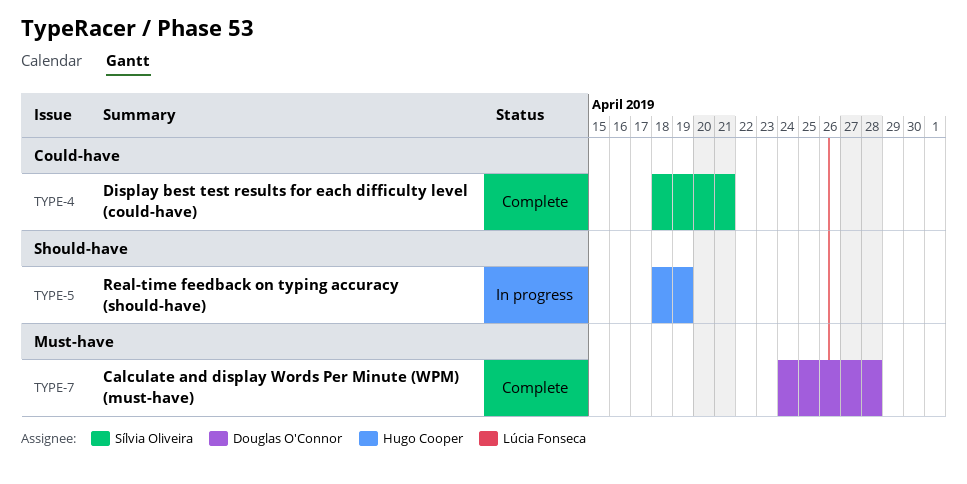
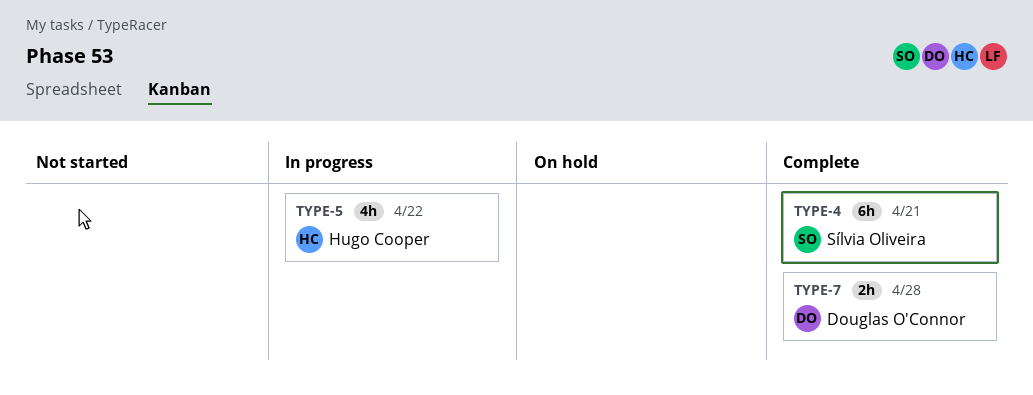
TYPE-5, due: Apr 19 -> Apr 22

